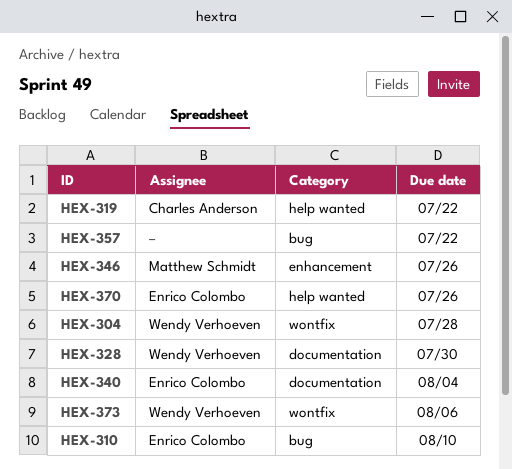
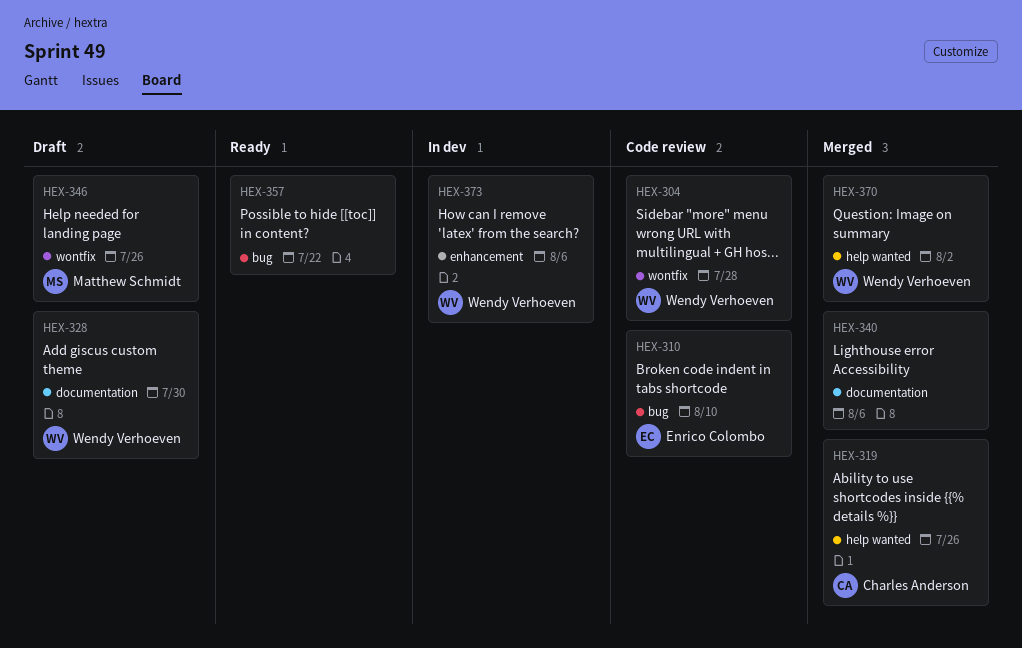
HEX-319, due: Jul 22 -> Jul 26
HEX-340, owner: Enrico Colombo -> none
HEX-340, due: Aug 4 -> Aug 6
HEX-346, label: enhancement -> wontfix
HEX-370, owner: Enrico Colombo -> Wendy Verhoeven
HEX-370, due: Jul 26 -> Aug 2
HEX-373, label: wontfix -> enhancement

